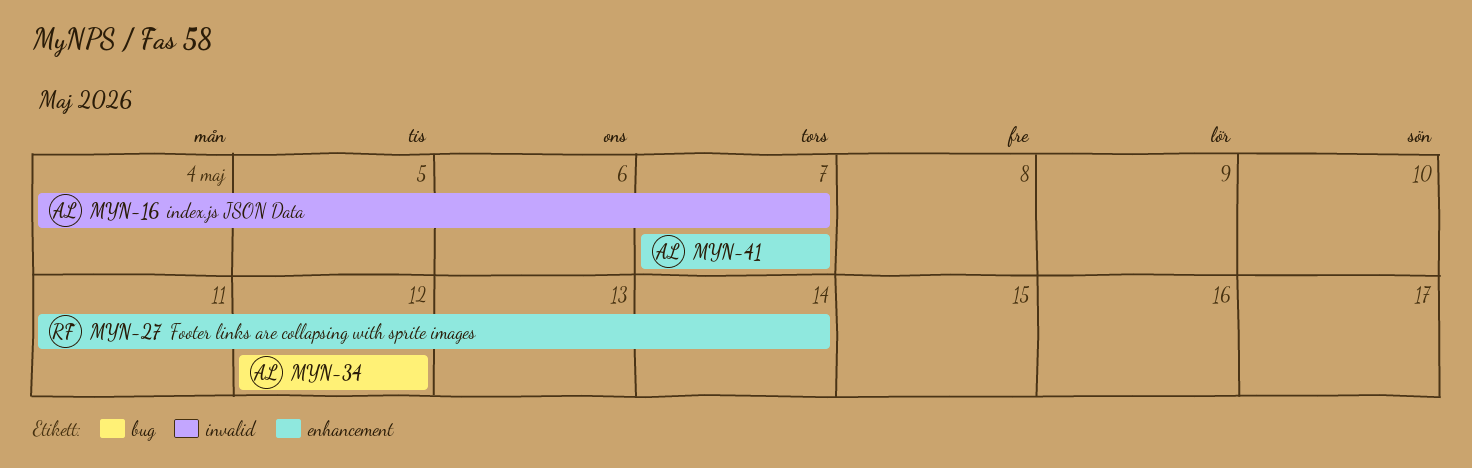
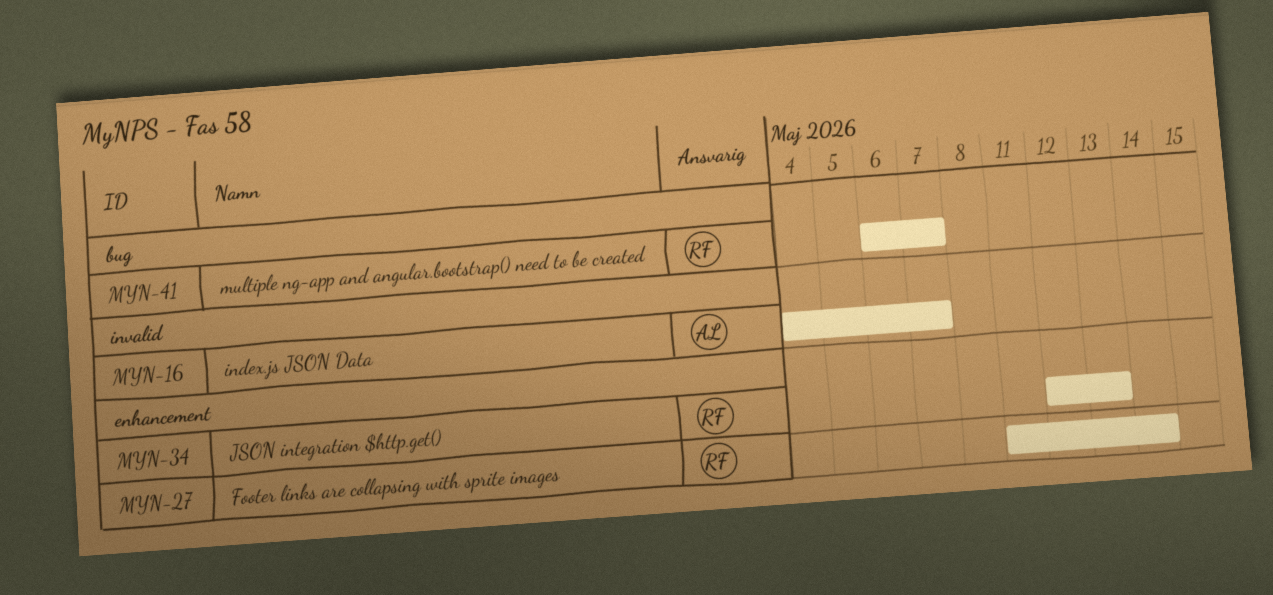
MYN-34, owner: AL -> RF
MYN-34, label: bug -> enhancement
MYN-34, due: May 12 -> May 13
MYN-41, owner: AL -> RF
MYN-41, label: enhancement -> bug
MYN-41, start: May 7 -> May 6

